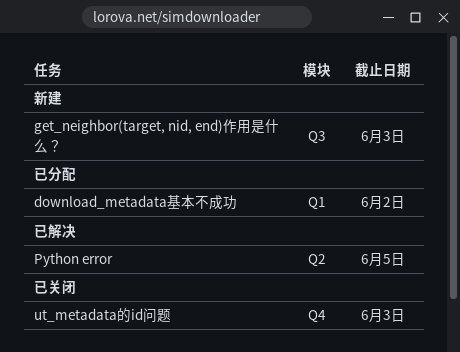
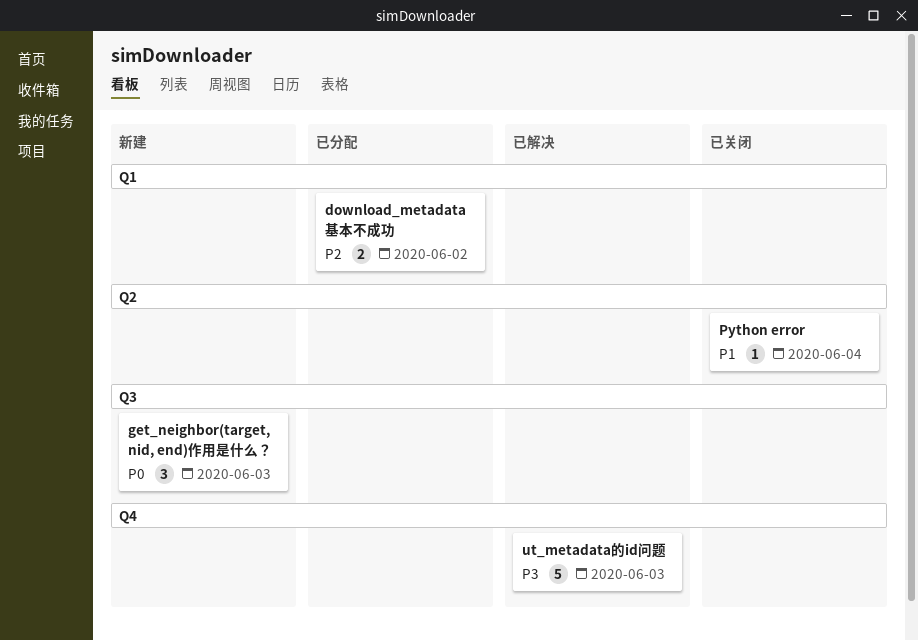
Python error, status: 已解决 -> 已关闭
Python error, due: Jun 5 -> Jun 4
ut_metadata的id问题, status: 已关闭 -> 已解决

